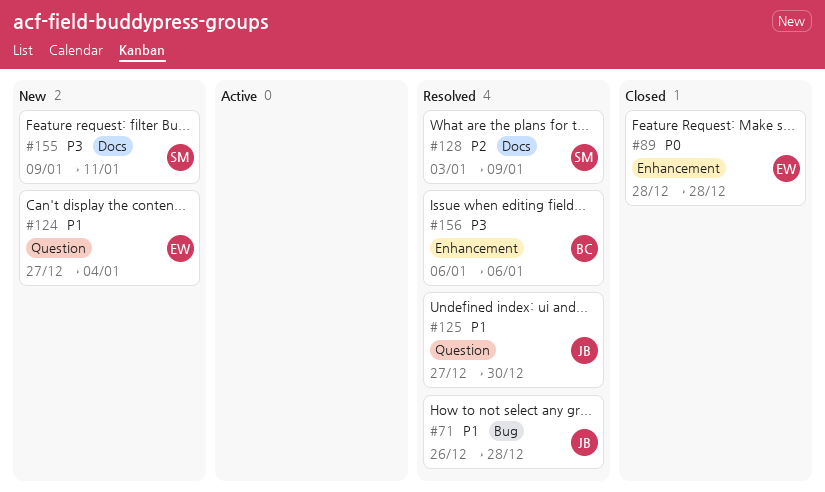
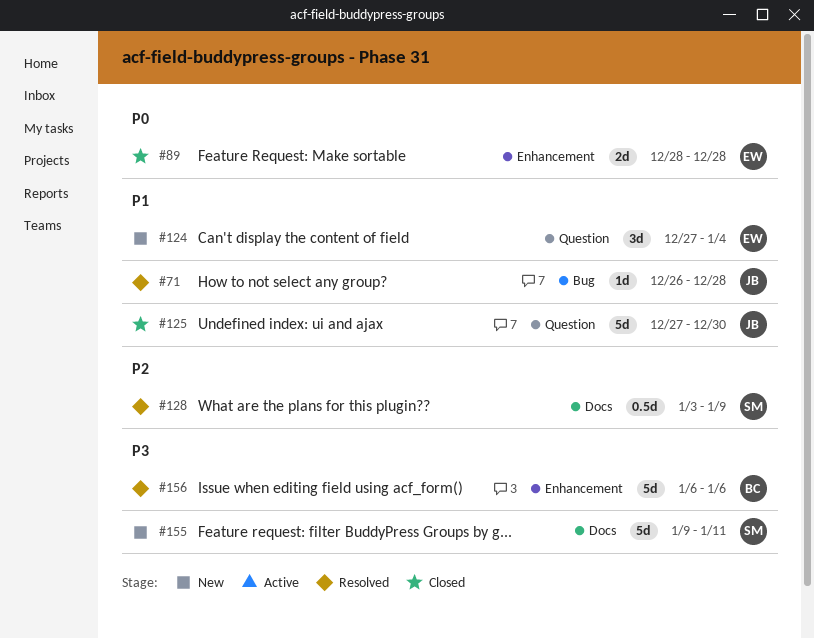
#125, status: Resolved -> Closed

